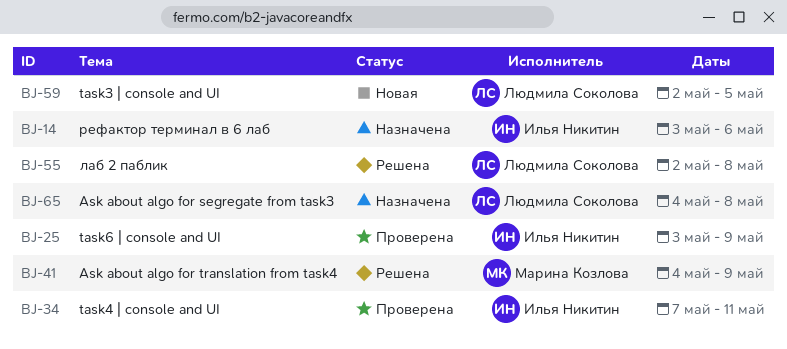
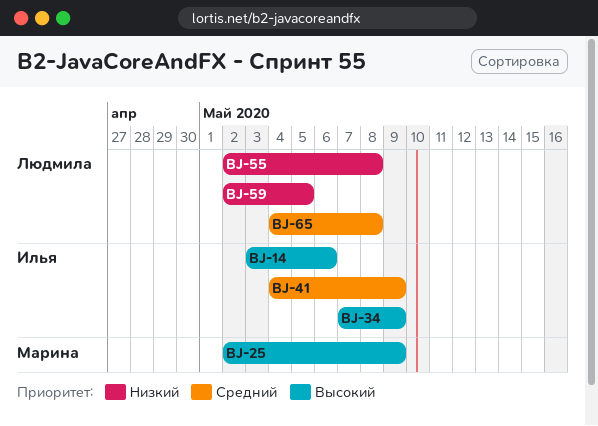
BJ-25, owner: Илья Никитин -> Марина Козлова
BJ-25, start: May 3 -> May 2
BJ-34, due: May 11 -> May 9
BJ-41, owner: Марина Козлова -> Илья Никитин

